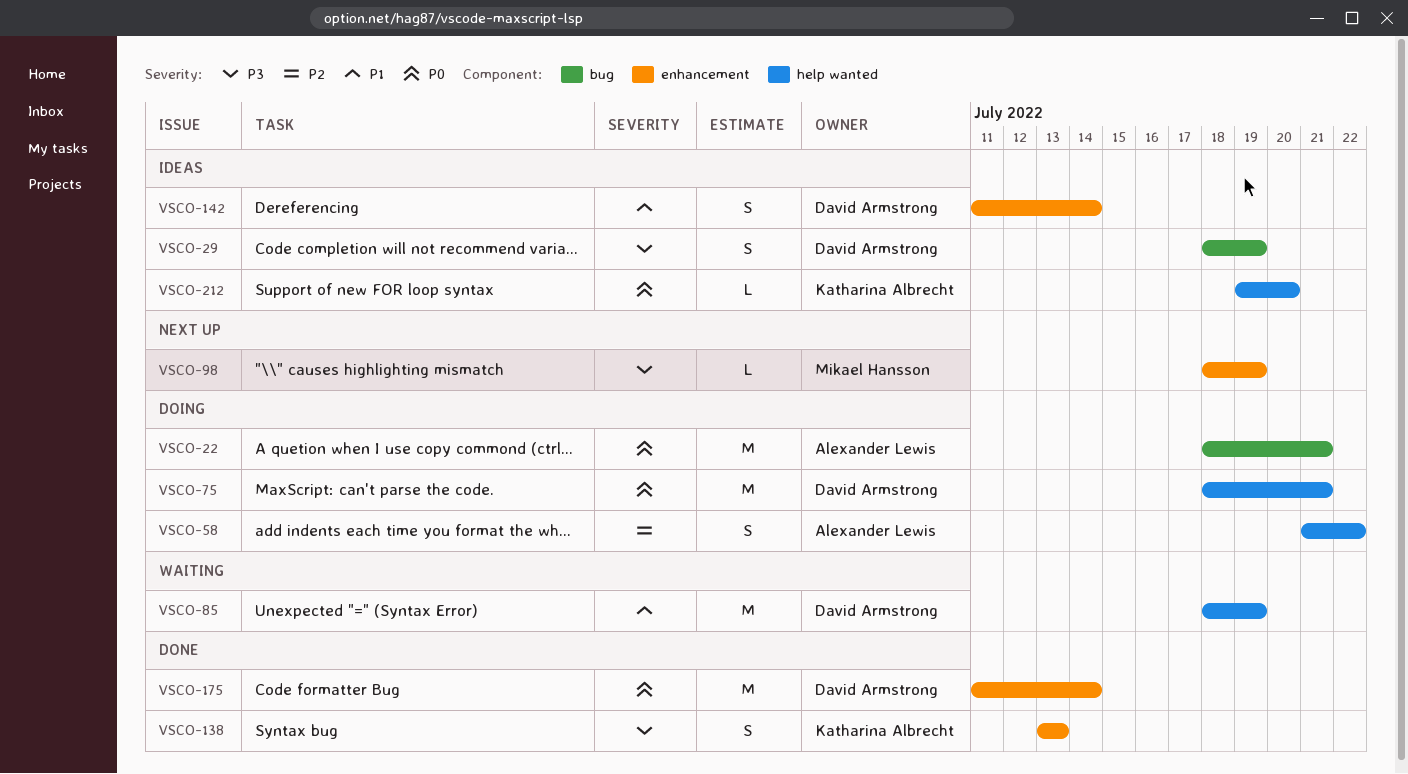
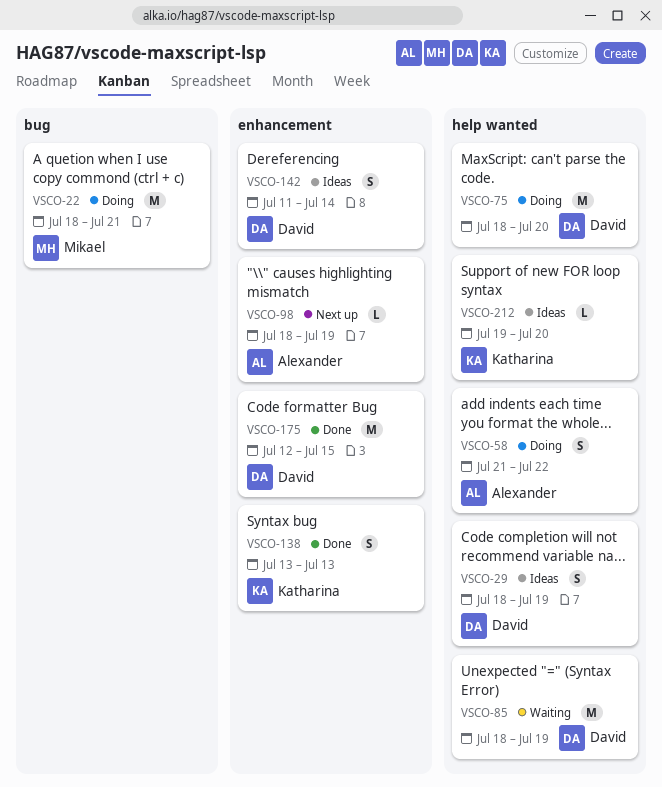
VSCO-22, owner: Alexander Lewis -> Mikael Hansson
VSCO-29, label: bug -> help wanted
VSCO-75, due: Jul 21 -> Jul 20
VSCO-98, owner: Mikael Hansson -> Alexander Lewis
VSCO-175, start: Jul 11 -> Jul 12
VSCO-175, due: Jul 14 -> Jul 15

